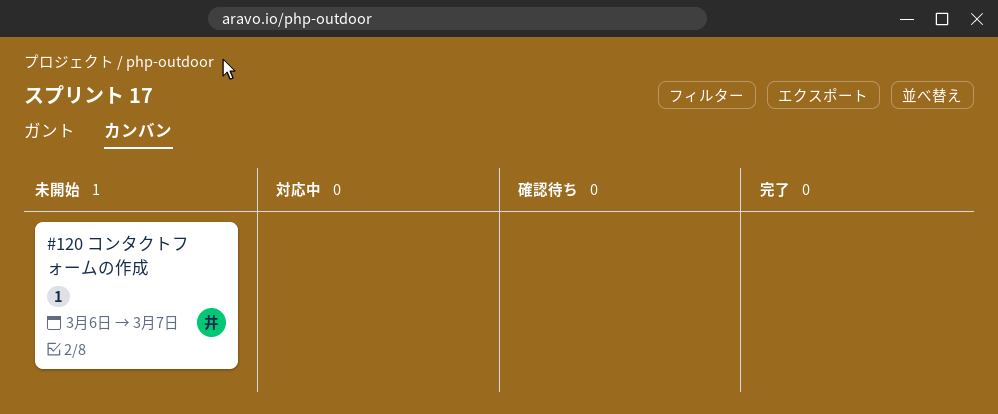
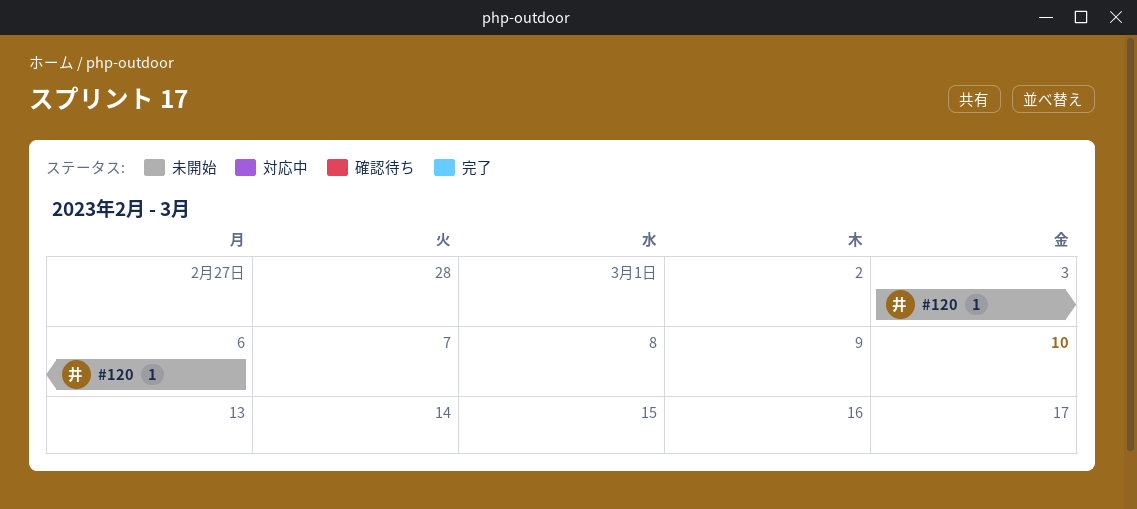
#120, start: Mar 6 -> Mar 3
#120, due: Mar 7 -> Mar 6

